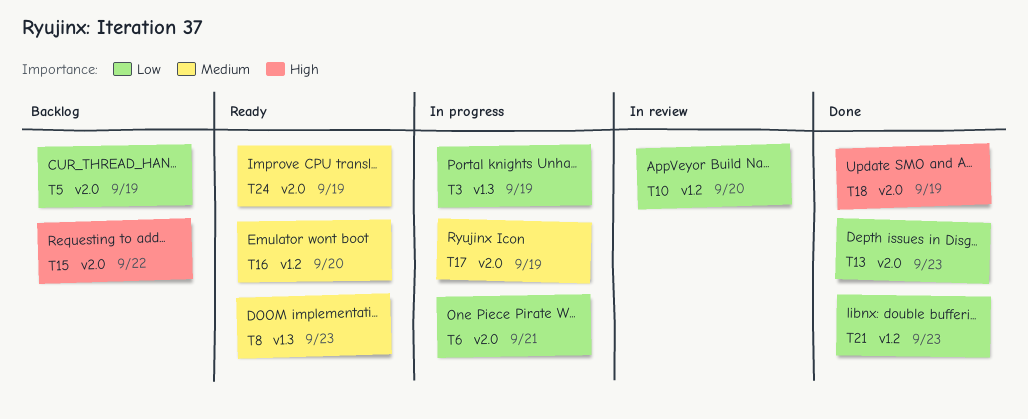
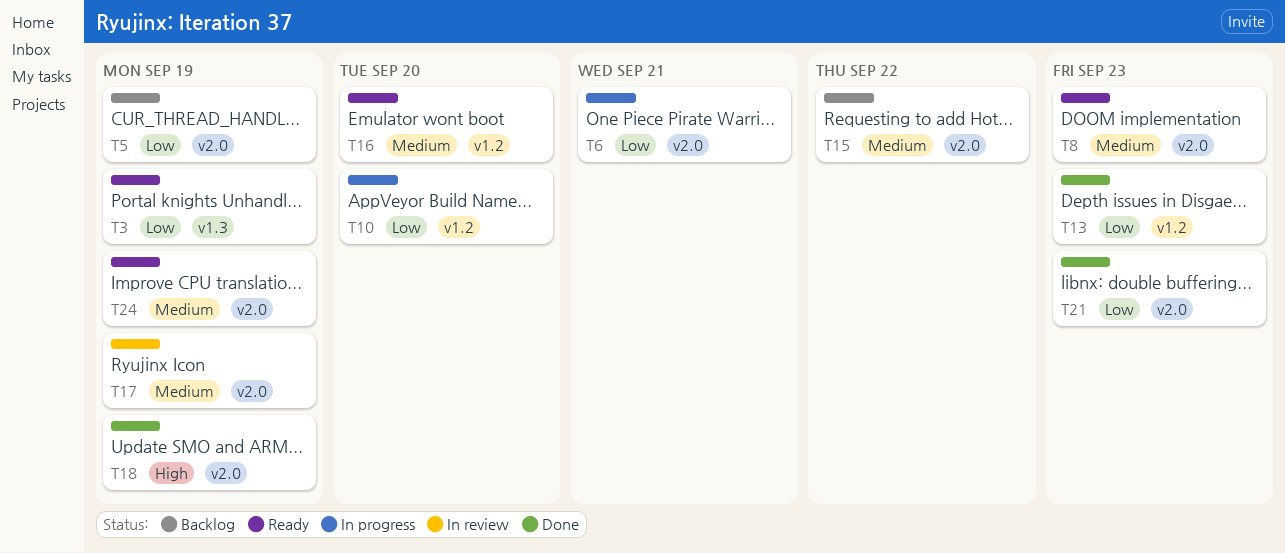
T3, status: In progress -> Ready
T8, label: v1.3 -> v2.0
T10, status: In review -> In progress
T13, label: v2.0 -> v1.2
T15, priority: High -> Medium
T17, status: In progress -> In review
T21, label: v1.2 -> v2.0

